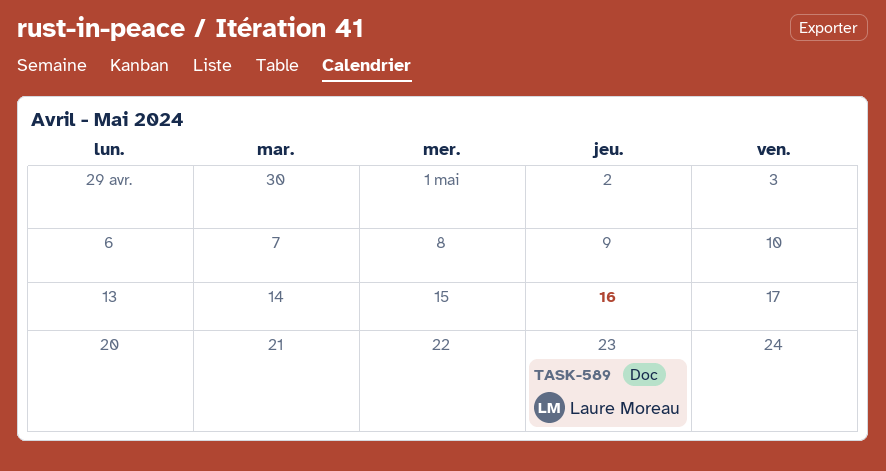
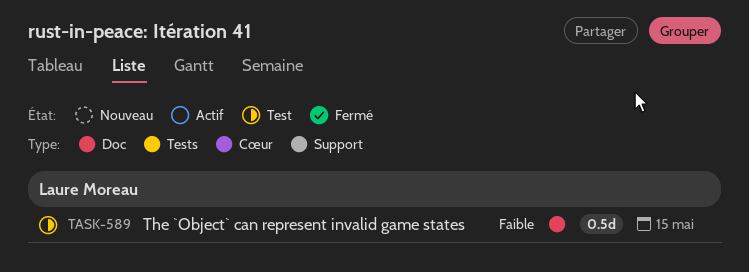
TASK-589, due: May 23 -> May 15

